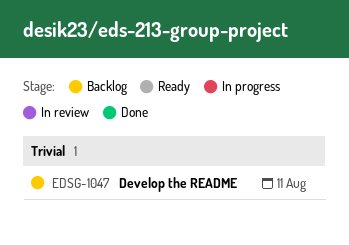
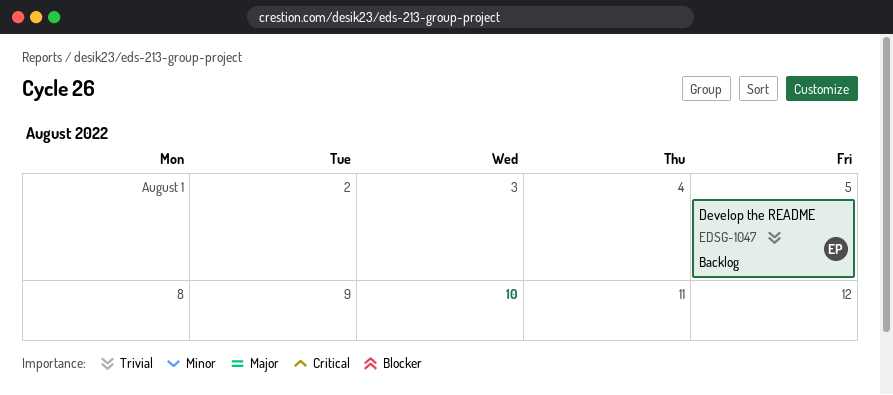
EDSG-1047, due: Aug 11 -> Aug 5

